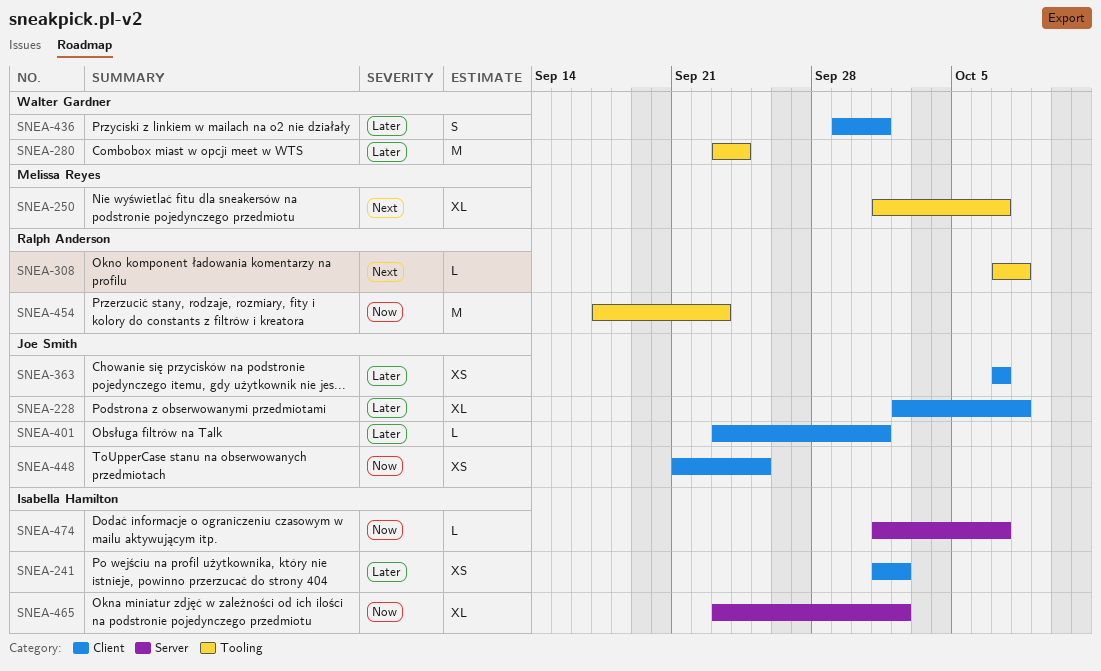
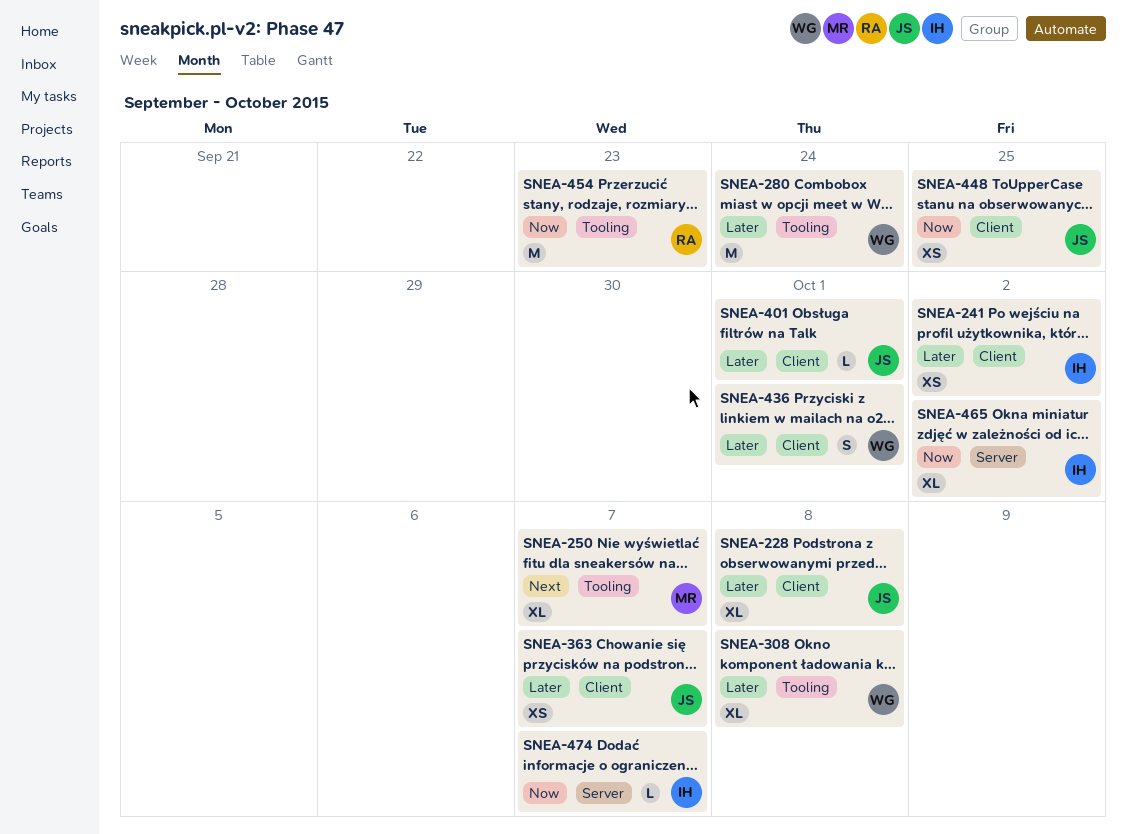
SNEA-308, owner: Ralph Anderson -> Walter Gardner
SNEA-308, priority: Next -> Later
SNEA-308, estimate: L -> XL

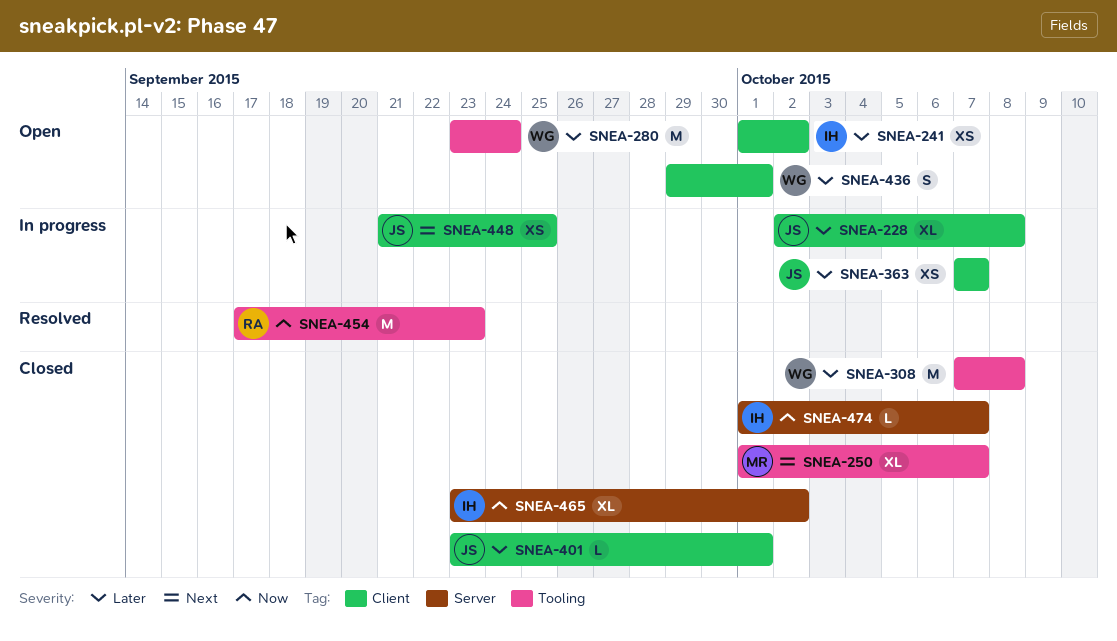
SNEA-308, estimate: XL -> M
SNEA-448, priority: Now -> Next

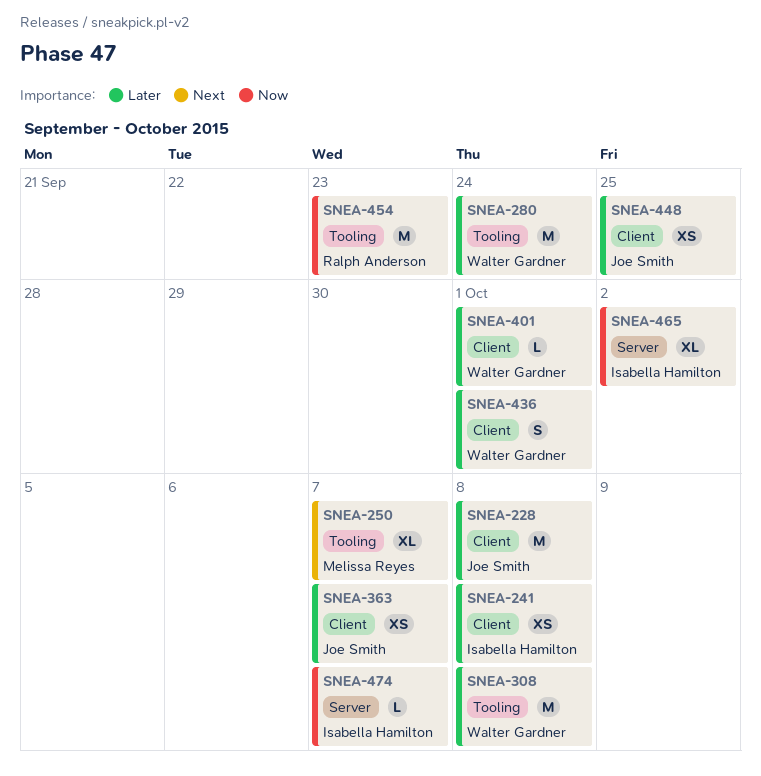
SNEA-228, estimate: XL -> M
SNEA-241, due: Oct 2 -> Oct 8
SNEA-401, owner: Joe Smith -> Walter Gardner
SNEA-448, priority: Next -> Later

